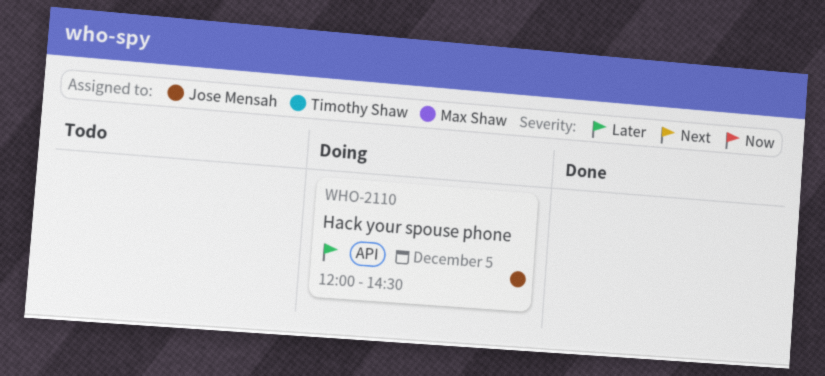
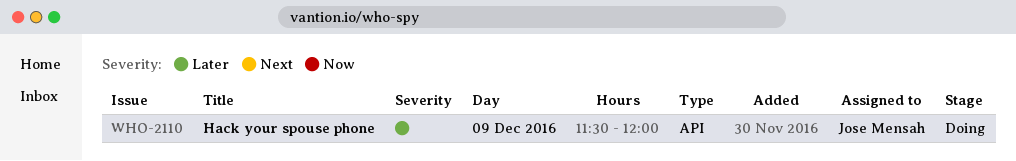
WHO-2110, day: Dec 5 -> Dec 9
WHO-2110, begins: 12:00 -> 11:30
WHO-2110, ends: 14:30 -> 12:00

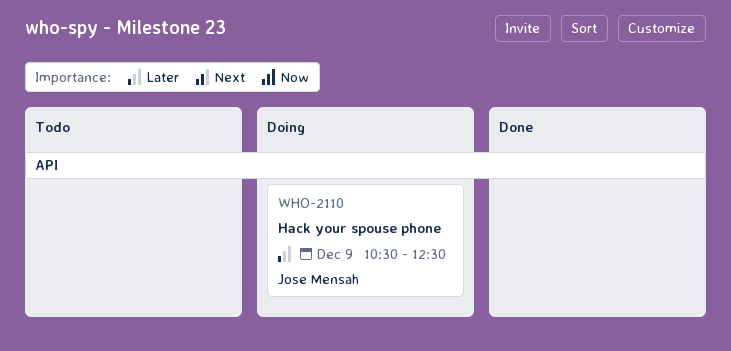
WHO-2110, begins: 11:30 -> 10:30
WHO-2110, ends: 12:00 -> 12:30

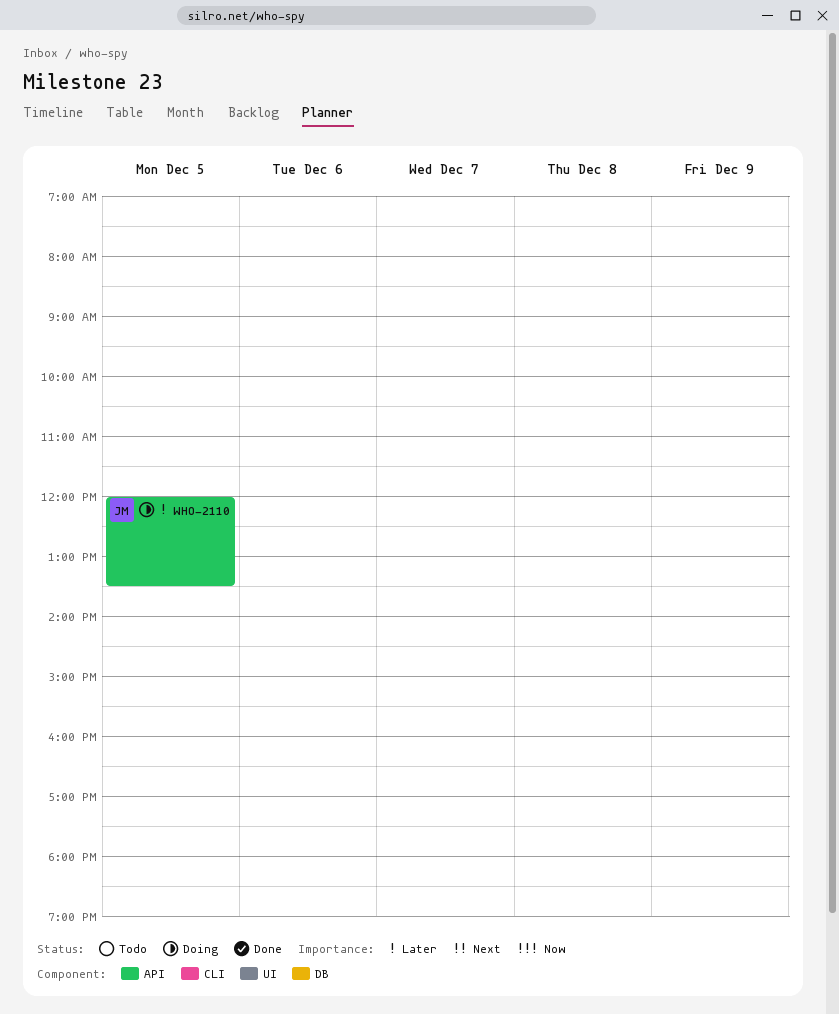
WHO-2110, day: Dec 9 -> Dec 5
WHO-2110, begins: 10:30 -> 12:00
WHO-2110, ends: 12:30 -> 13:30

